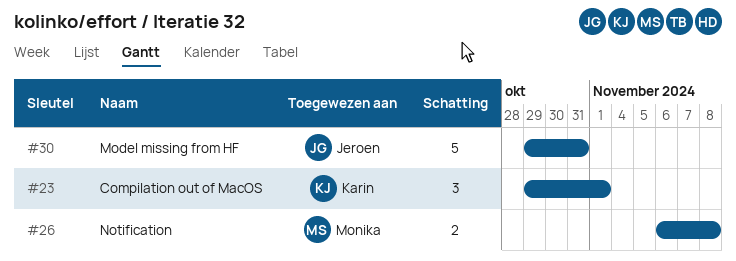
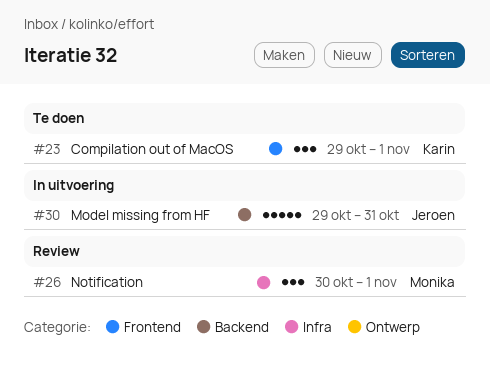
#26, estimate: 2 -> 3
#26, start: Nov 6 -> Oct 30
#26, due: Nov 8 -> Nov 1

